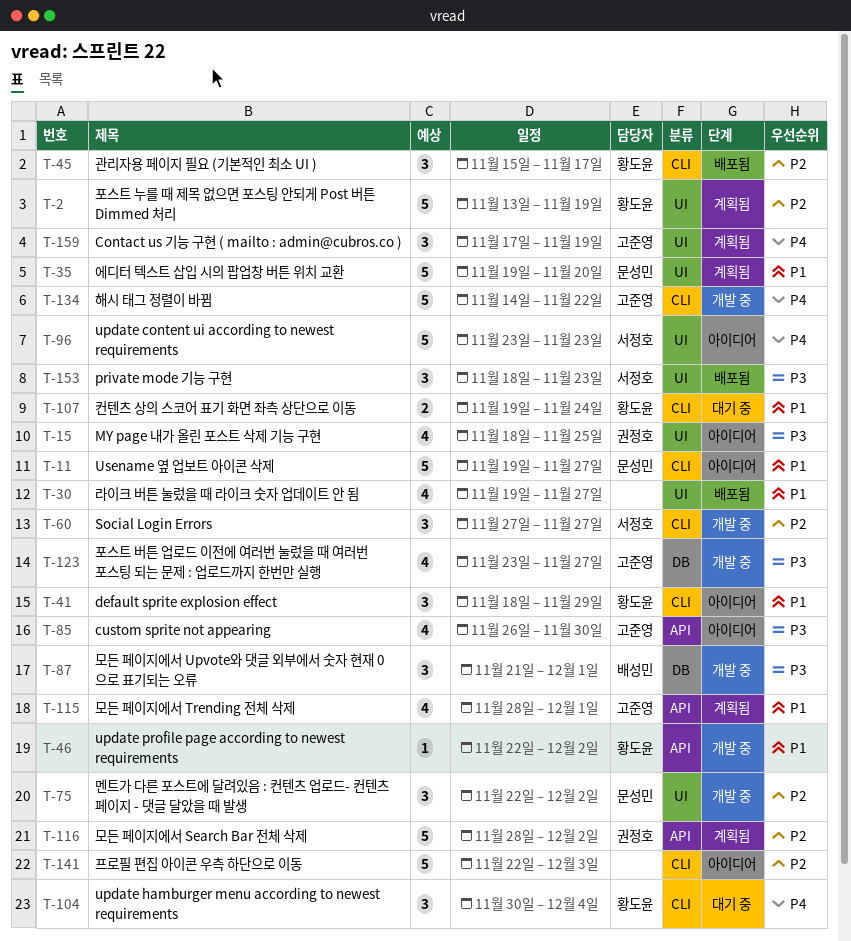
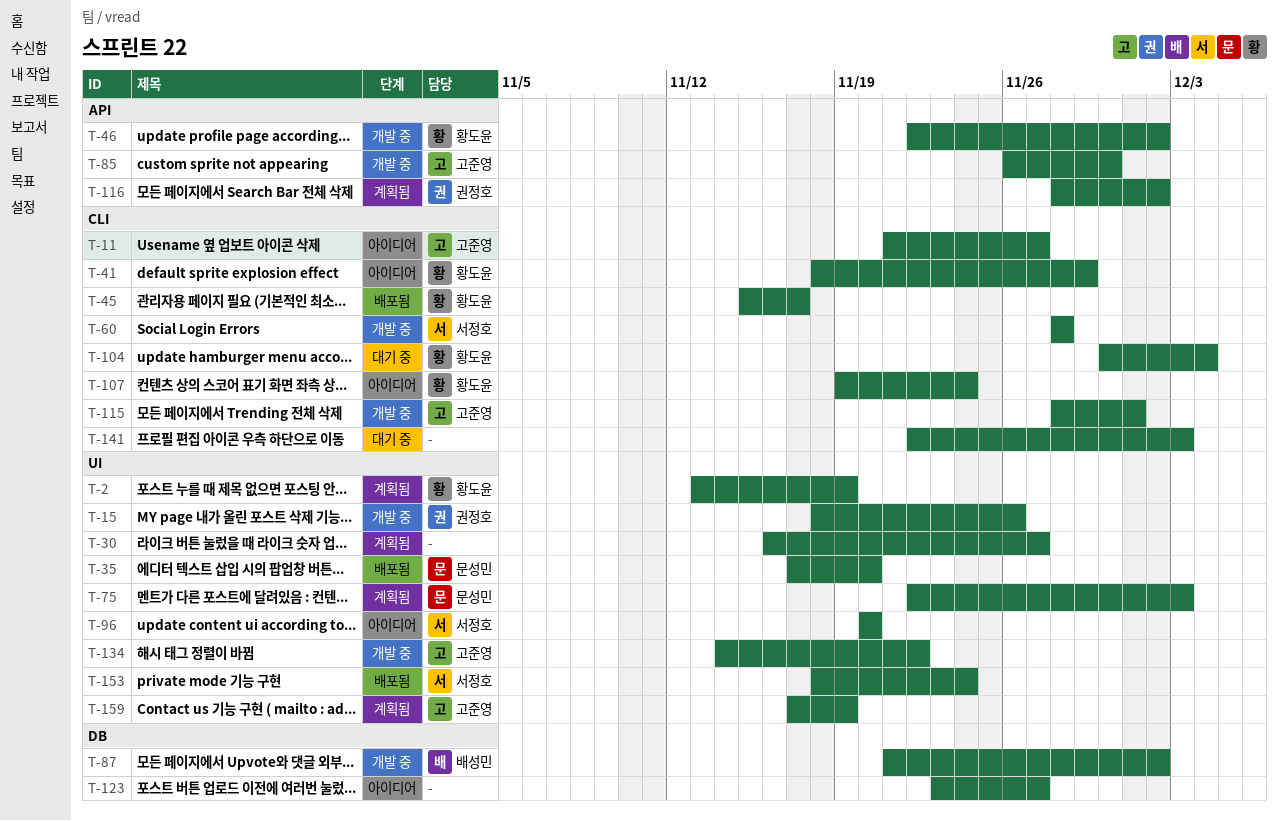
T-11, owner: 문성민 -> 고준영
T-11, start: Nov 19 -> Nov 21
T-15, status: 아이디어 -> 개발 중
T-15, due: Nov 25 -> Nov 26
T-30, status: 배포됨 -> 계획됨
T-30, start: Nov 19 -> Nov 16
T-35, status: 계획됨 -> 배포됨
T-35, start: Nov 19 -> Nov 17
T-60, start: Nov 27 -> Nov 28
T-60, due: Nov 27 -> Nov 28
T-75, status: 개발 중 -> 계획됨
T-75, due: Dec 2 -> Dec 3
T-85, status: 아이디어 -> 개발 중
T-87, due: Dec 1 -> Dec 2
T-96, start: Nov 23 -> Nov 20
T-96, due: Nov 23 -> Nov 20
T-107, status: 대기 중 -> 아이디어
T-115, status: 계획됨 -> 개발 중
T-115, label: API -> CLI
T-123, status: 개발 중 -> 아이디어
T-123, owner: 고준영 -> none
T-134, label: CLI -> UI
T-141, status: 아이디어 -> 대기 중
T-153, due: Nov 23 -> Nov 24

